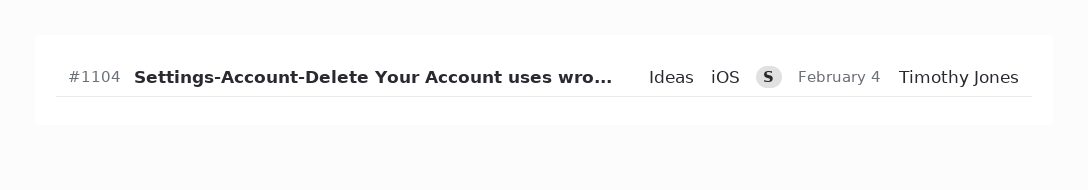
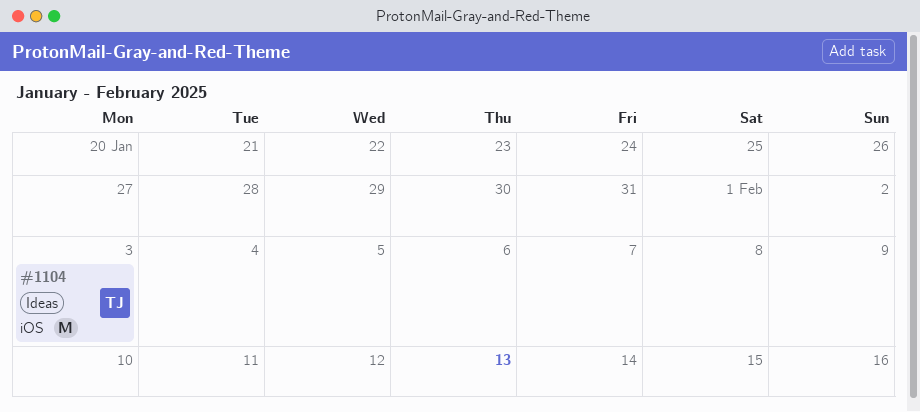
#1104, estimate: S -> M
#1104, due: Feb 4 -> Feb 3

